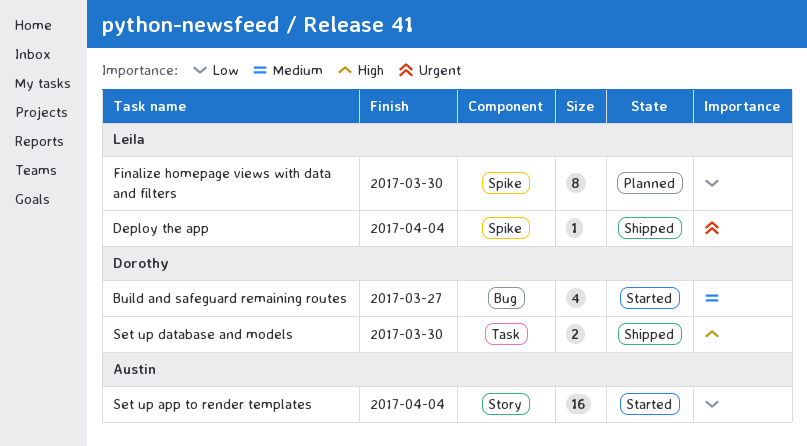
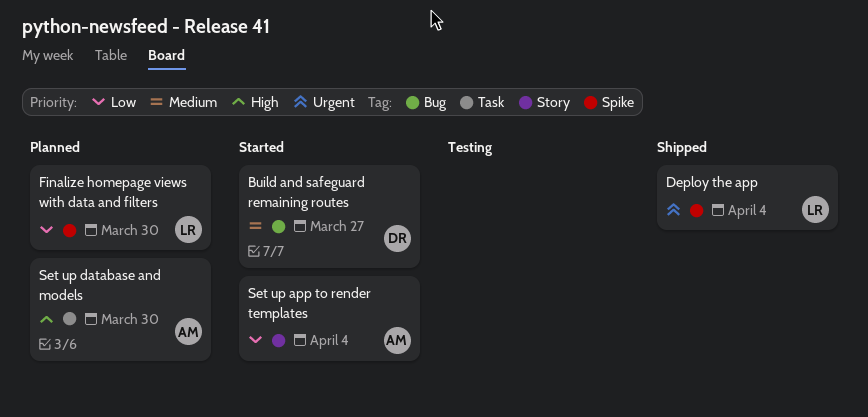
Set up database and models, status: Shipped -> Planned
Set up database and models, owner: Dorothy -> Austin

